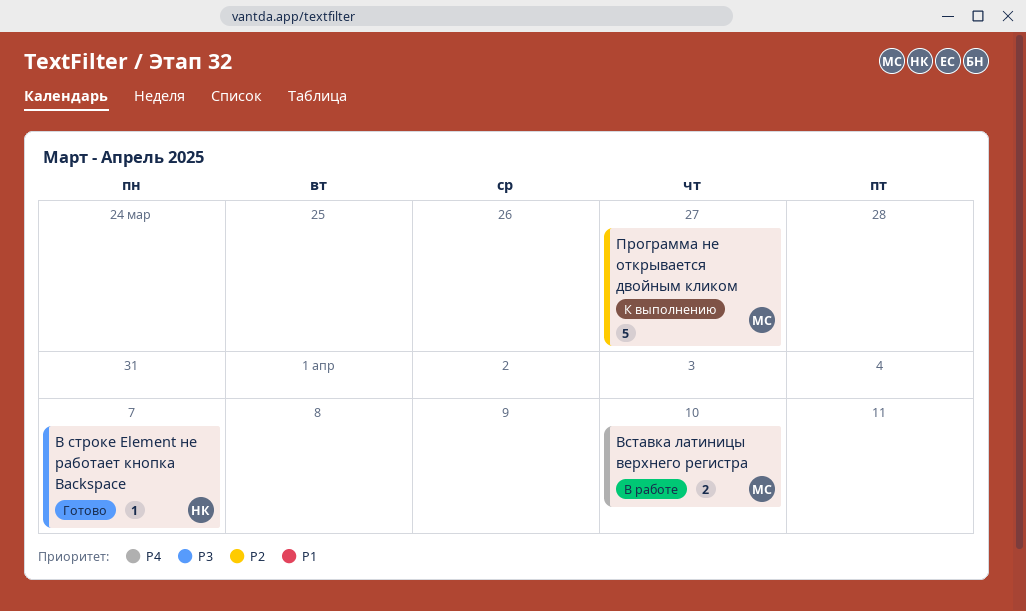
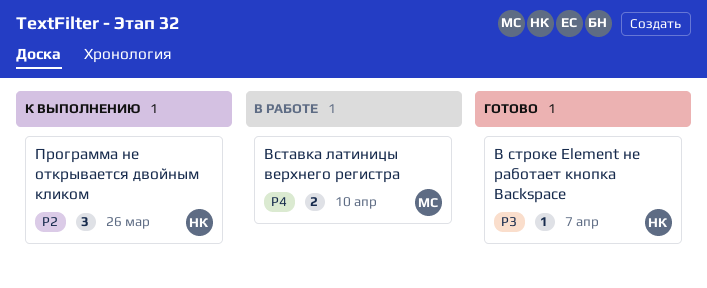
Программа не открывается двойным кликом, owner: МС -> НК
Программа не открывается двойным кликом, estimate: 5 -> 3
Программа не открывается двойным кликом, due: Mar 27 -> Mar 26

